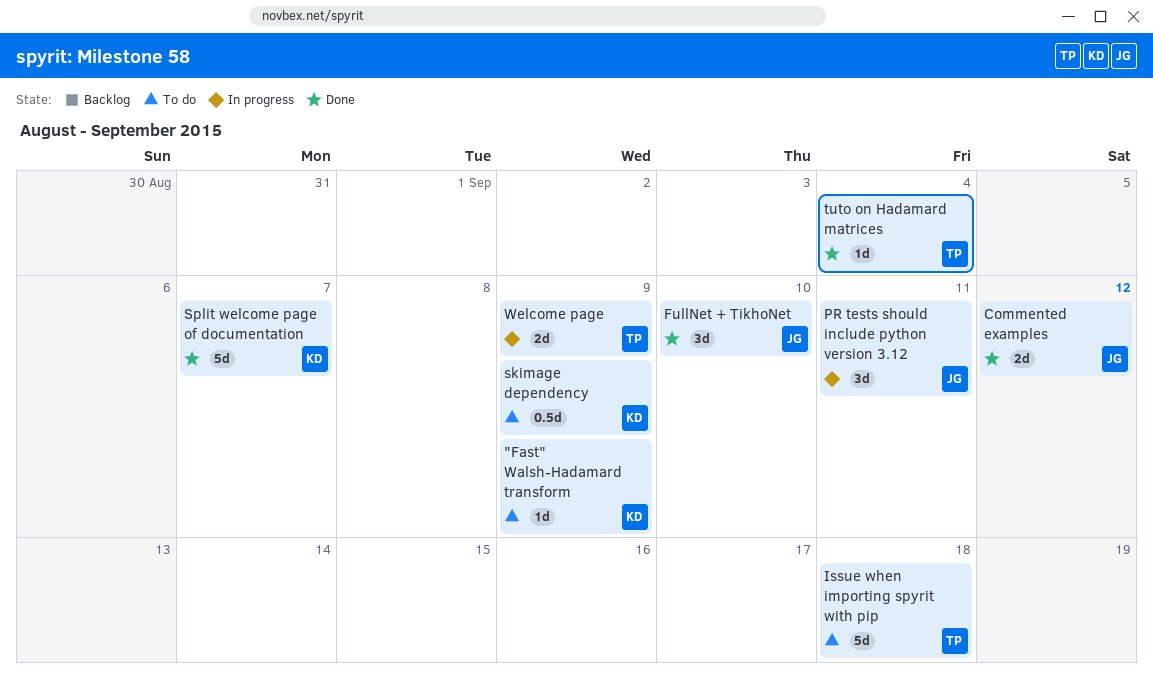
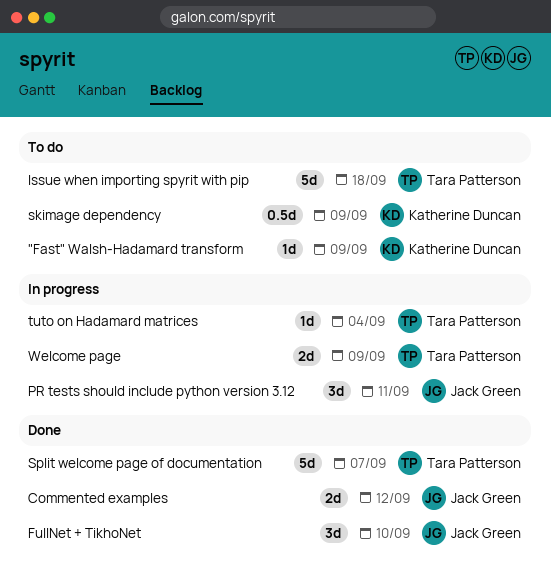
Split welcome page of documentation, owner: Katherine Duncan -> Tara Patterson
tuto on Hadamard matrices, status: Done -> In progress

